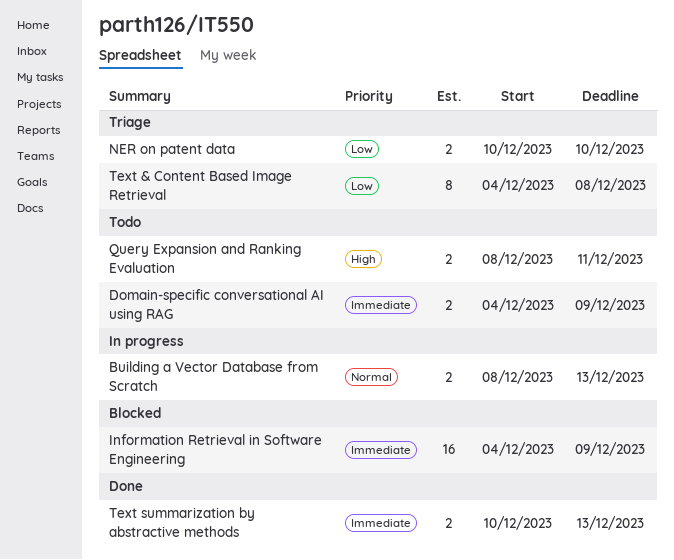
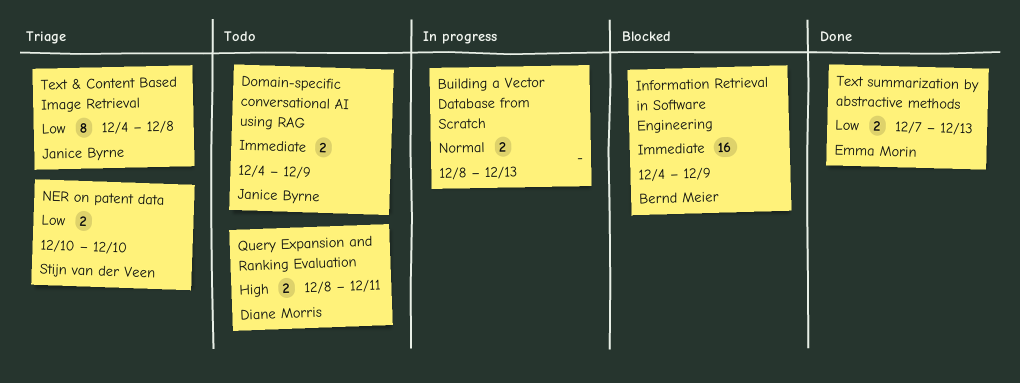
Text summarization by abstractive methods, priority: Immediate -> Low
Text summarization by abstractive methods, start: Dec 10 -> Dec 7

